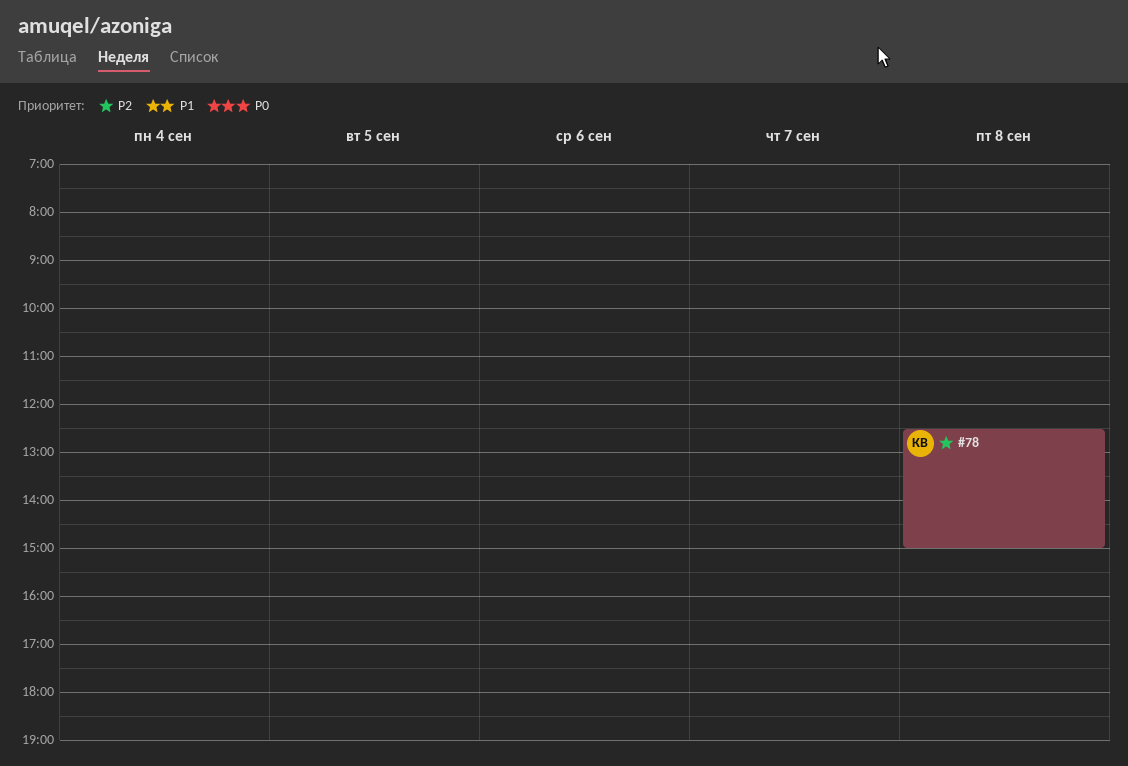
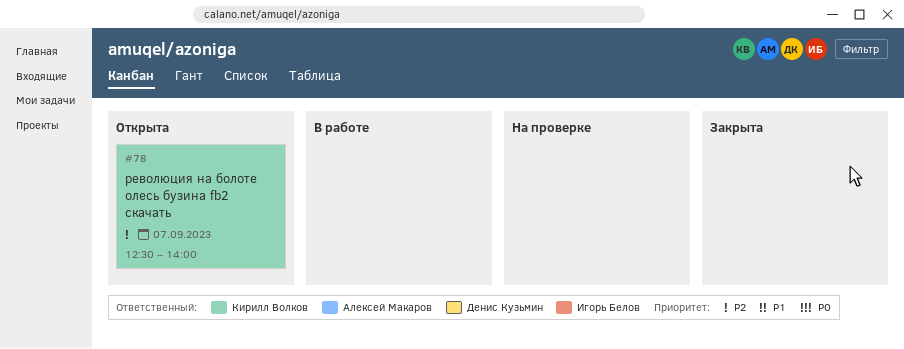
#78, day: Sep 8 -> Sep 7
#78, ends: 15:00 -> 14:00

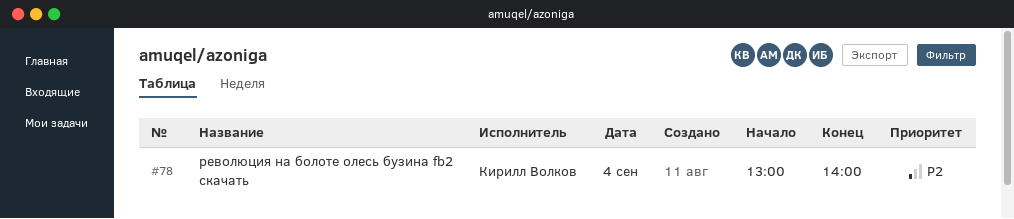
#78, day: Sep 7 -> Sep 4
#78, begins: 12:30 -> 13:00

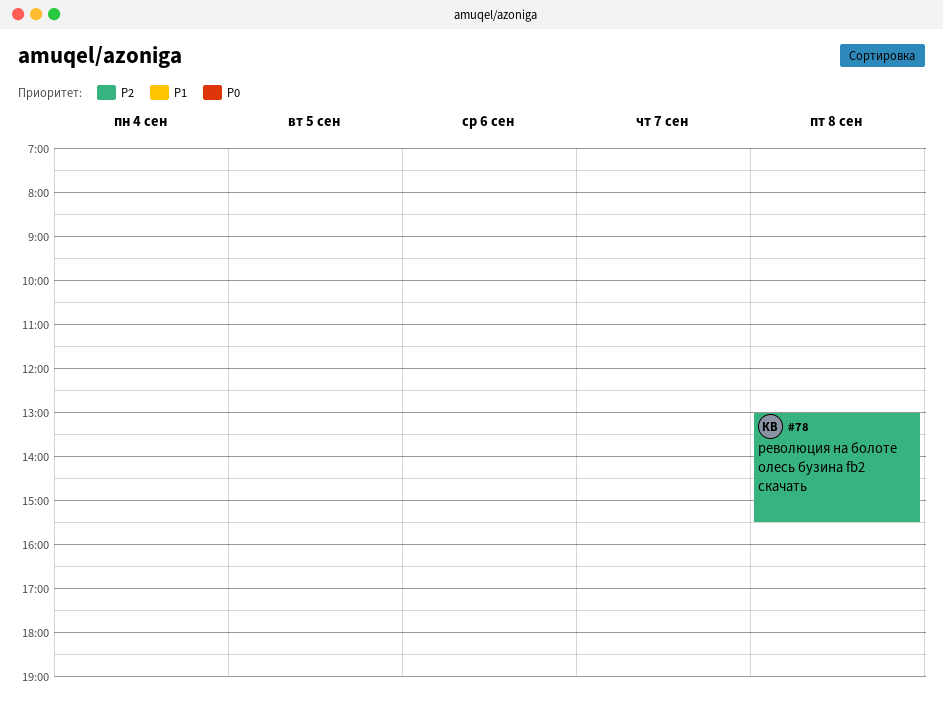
#78, day: Sep 4 -> Sep 8
#78, ends: 14:00 -> 15:30

